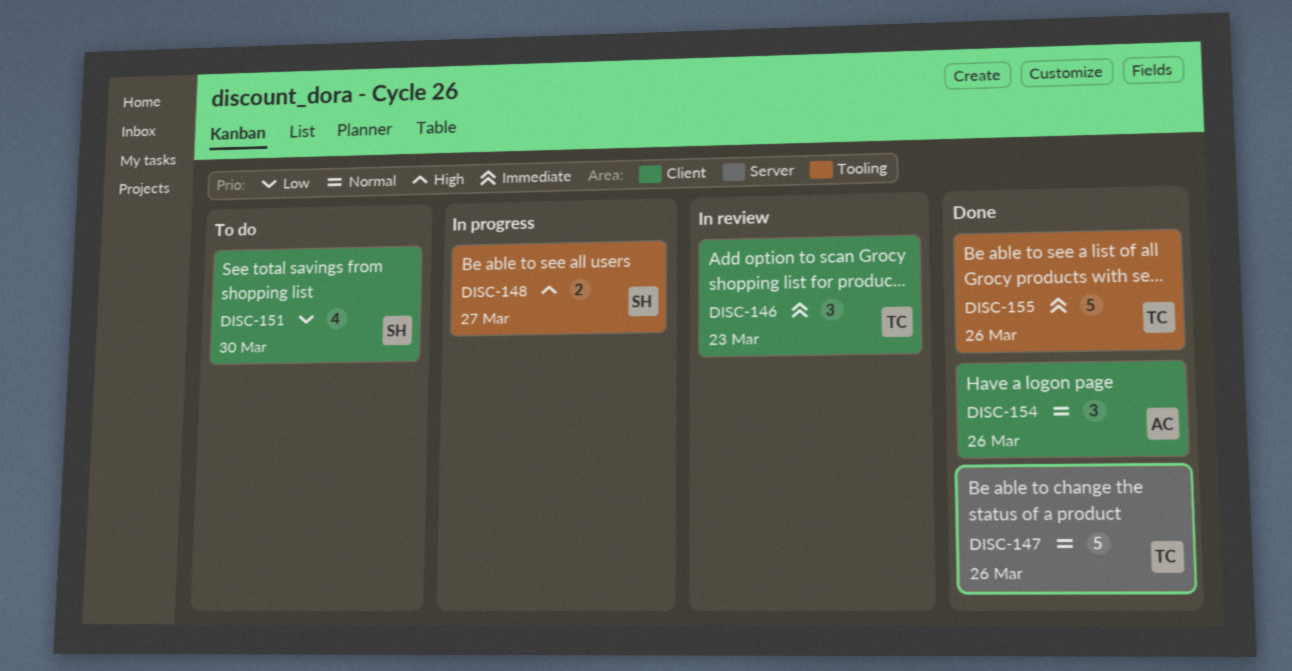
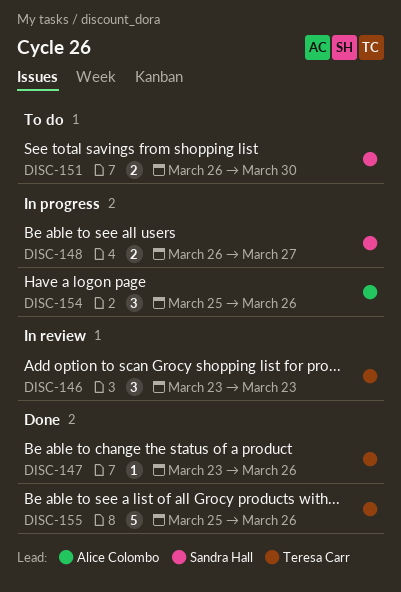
DISC-147, estimate: 5 -> 1
DISC-151, estimate: 4 -> 2
DISC-154, status: Done -> In progress

